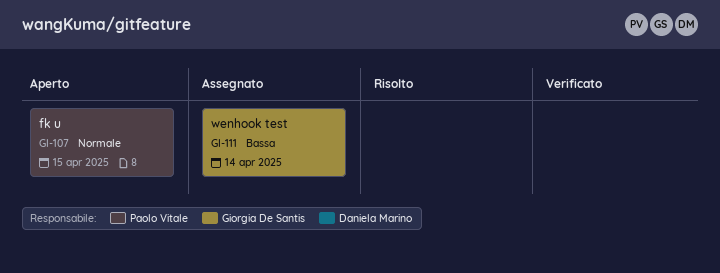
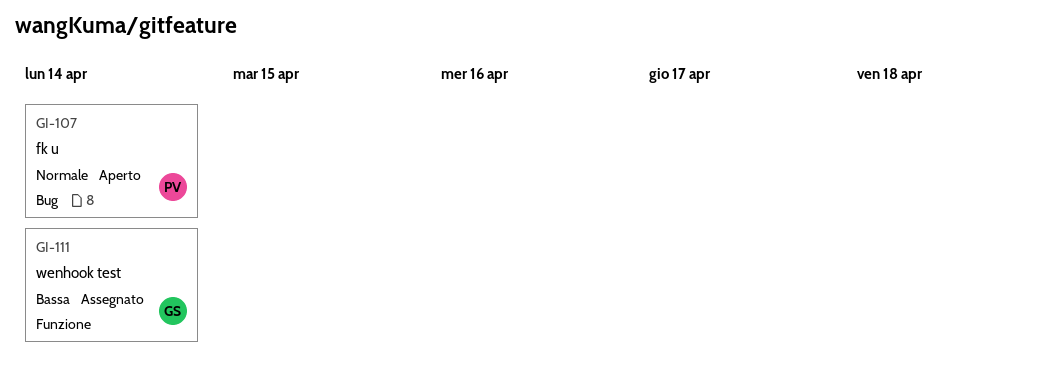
GI-107, due: Apr 15 -> Apr 14

